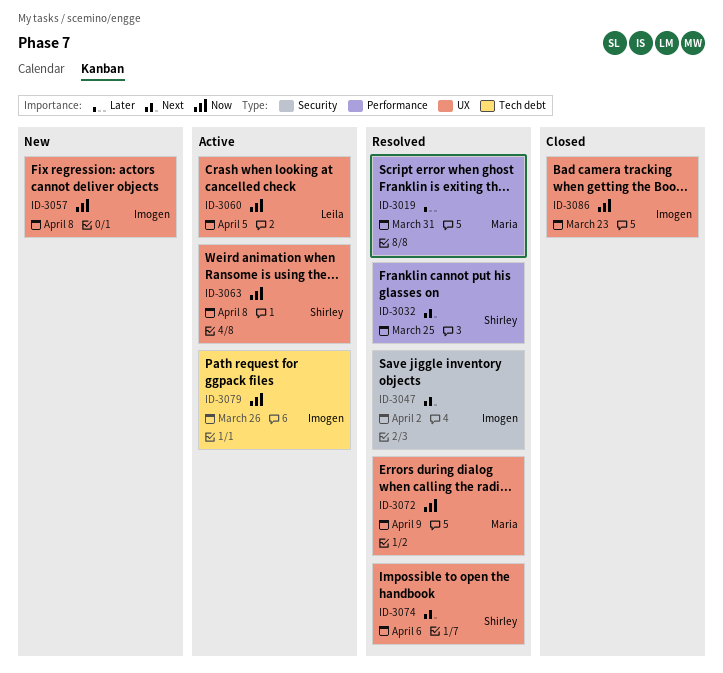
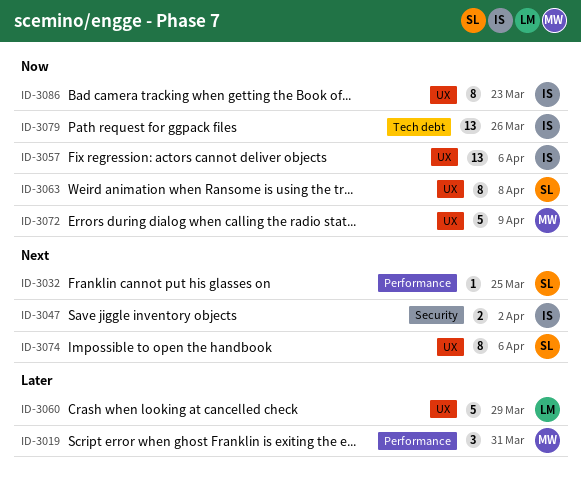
ID-3057, due: Apr 8 -> Apr 6
ID-3060, priority: Now -> Later
ID-3060, due: Apr 5 -> Mar 29

